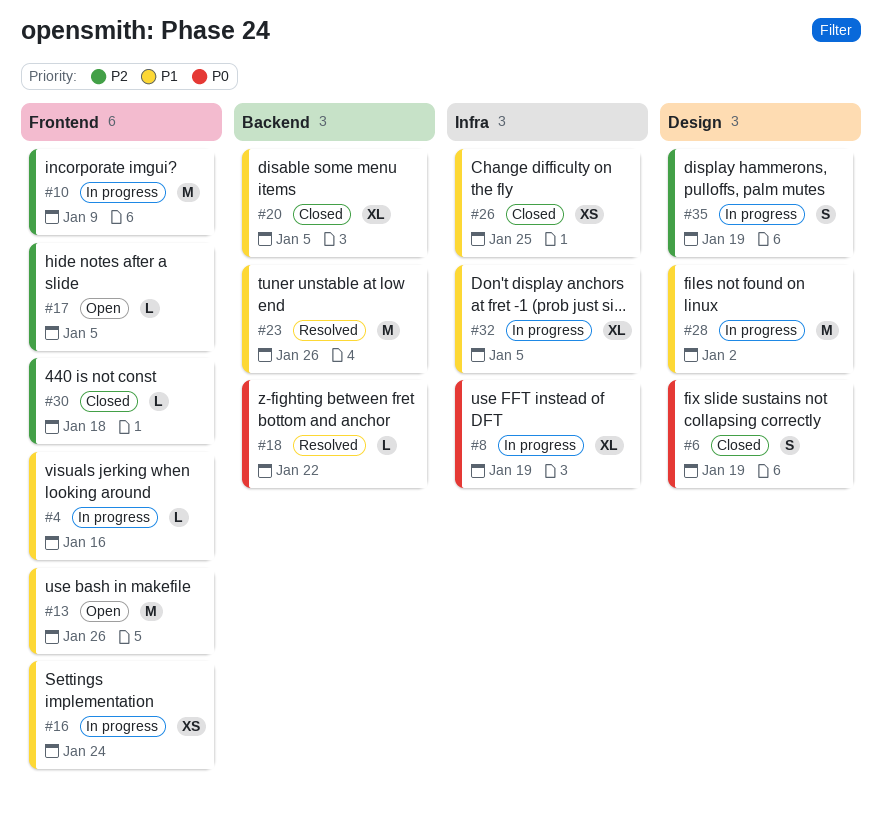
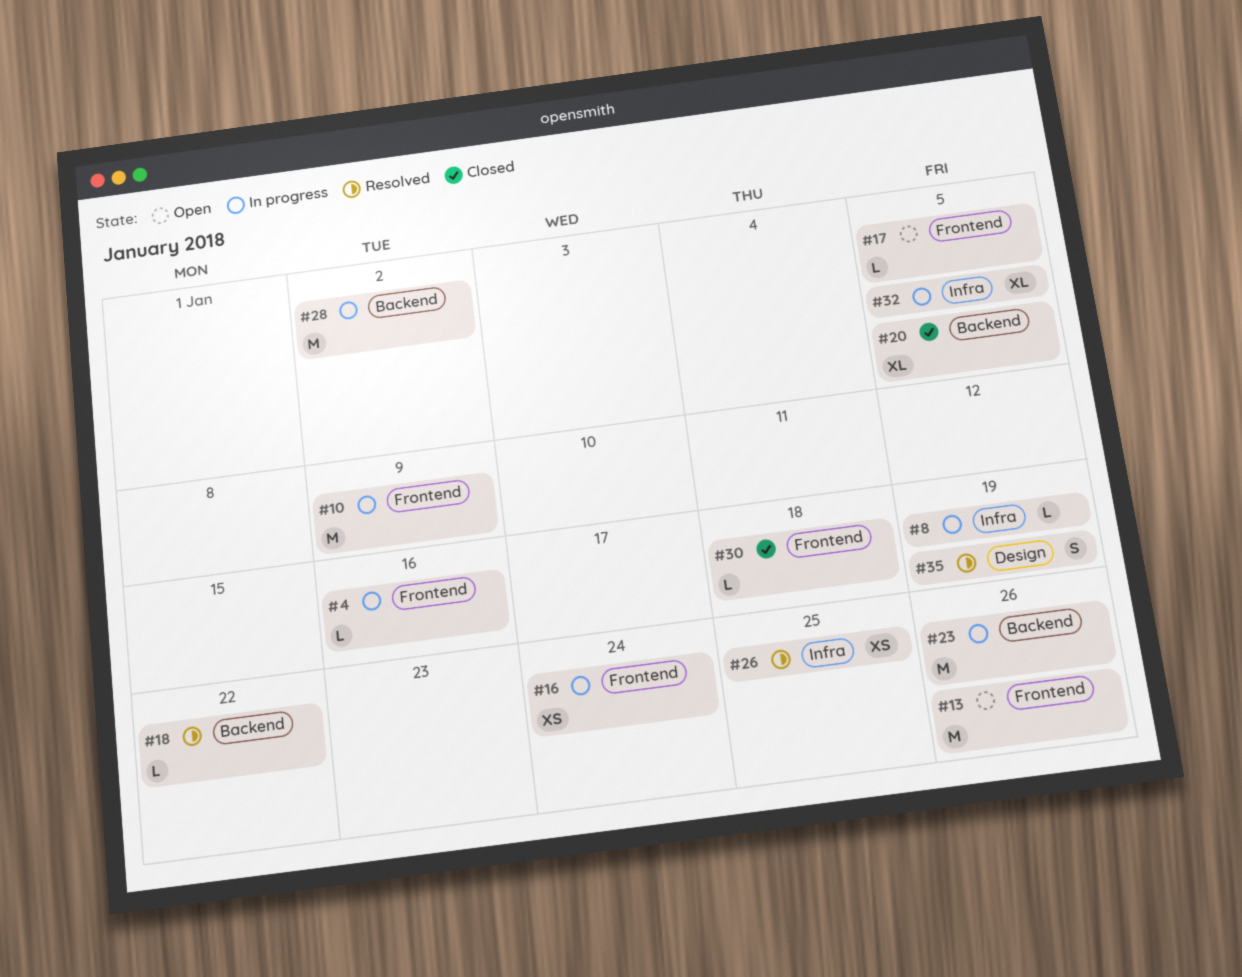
#6: present -> none
#8, estimate: XL -> L
#23, status: Resolved -> In progress
#26, status: Closed -> Resolved
#28, label: Design -> Backend
#35, status: In progress -> Resolved

